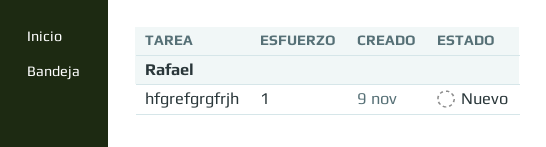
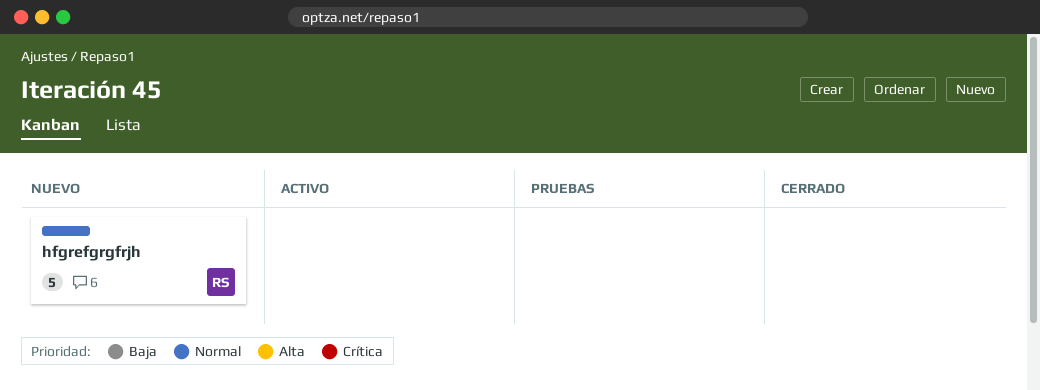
hfgrefgrgfrjh, estimate: 1 -> 5

